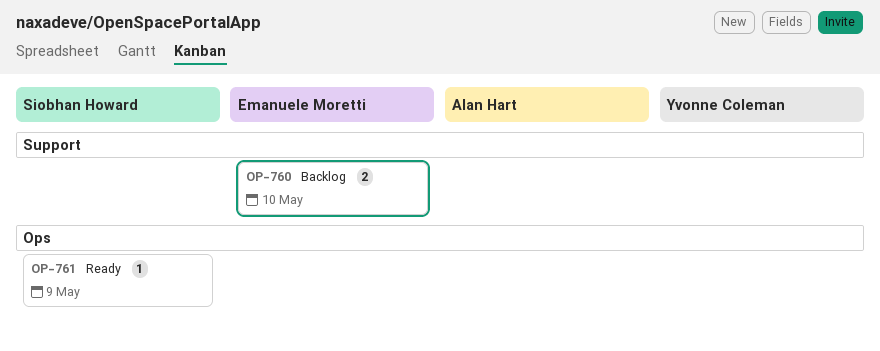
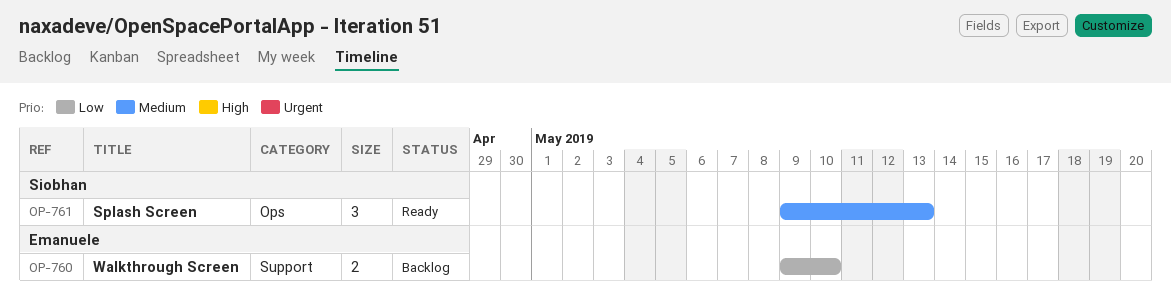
OP-761, estimate: 1 -> 3
OP-761, due: May 9 -> May 13

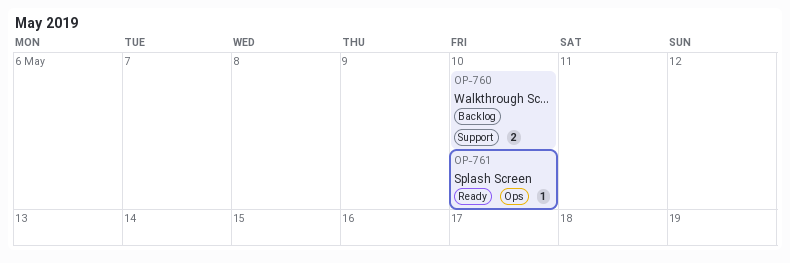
OP-761, estimate: 3 -> 1
OP-761, due: May 13 -> May 10

